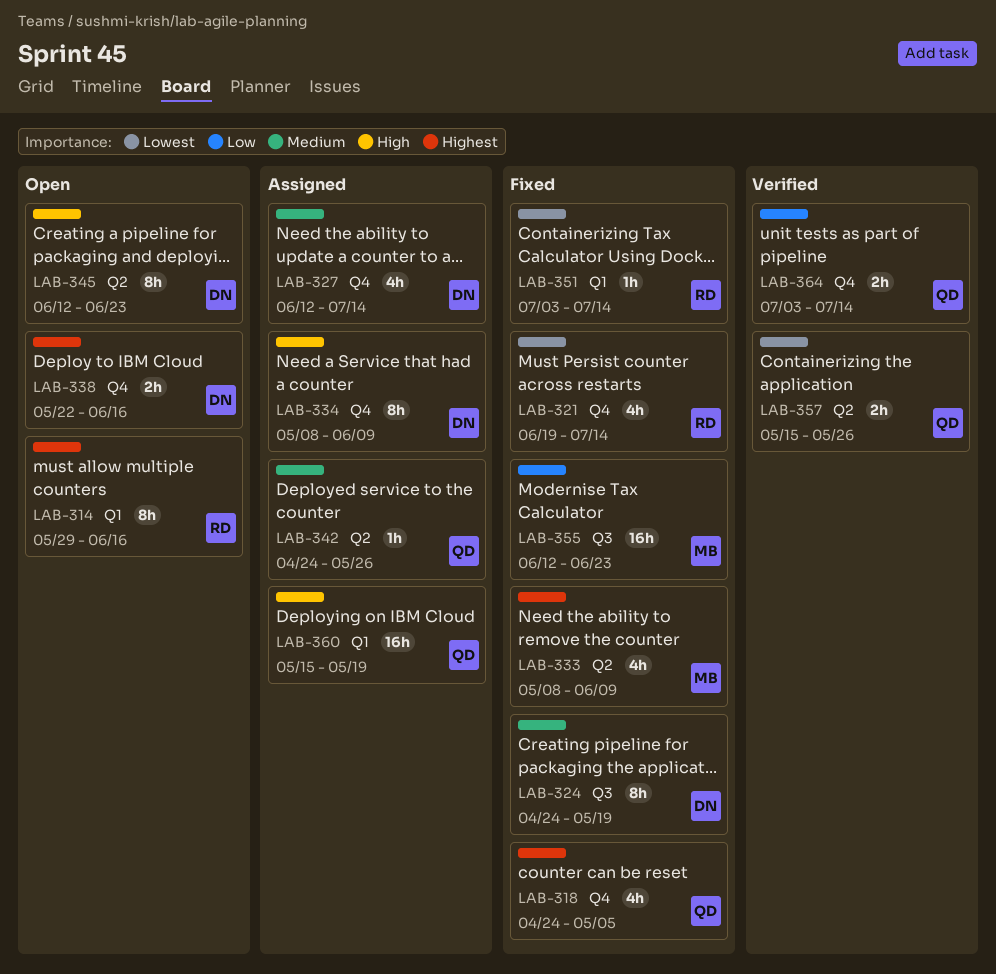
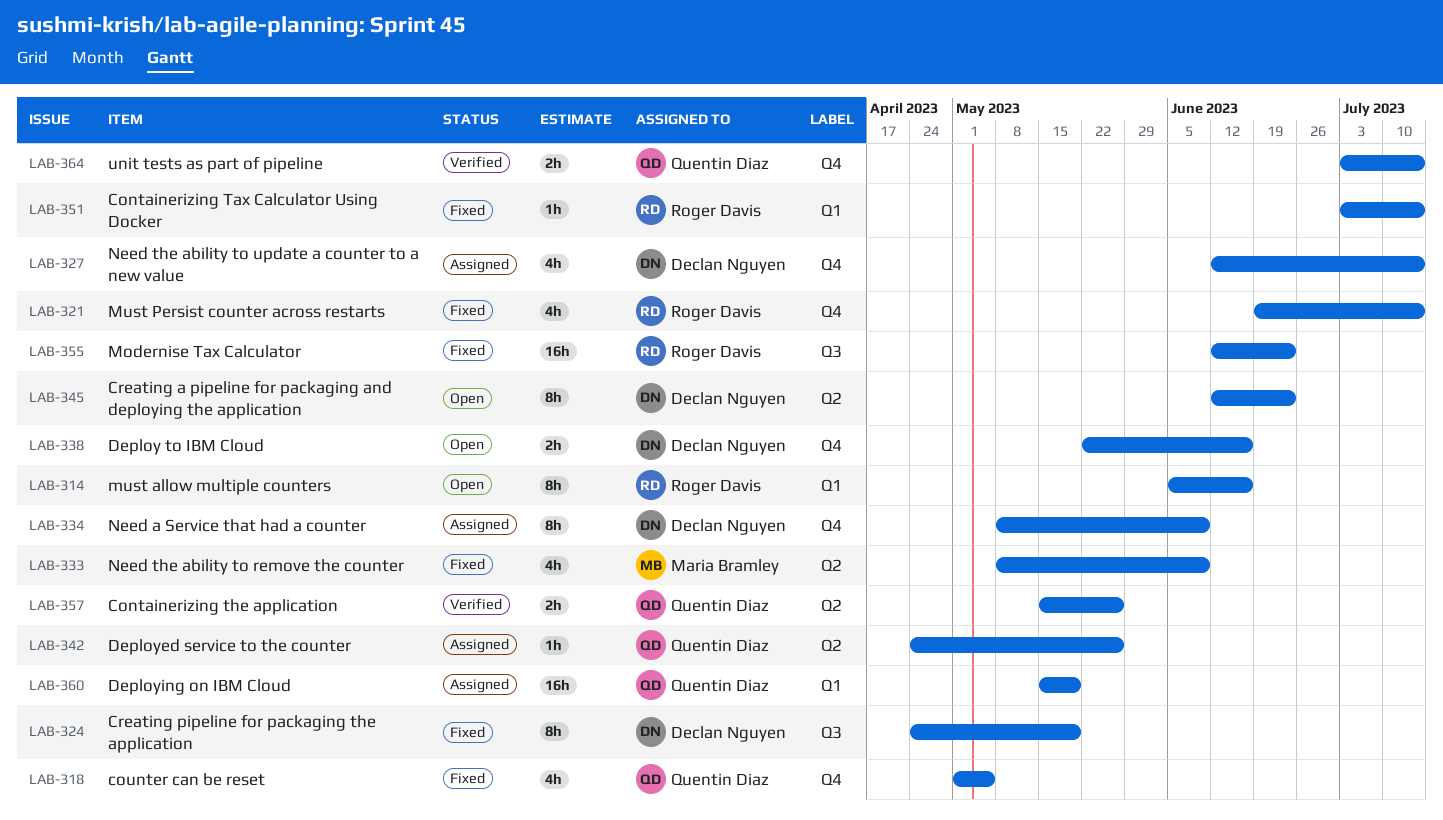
LAB-314, start: May 29 -> Jun 5
LAB-318, start: Apr 24 -> May 1
LAB-355, owner: Maria Bramley -> Roger Davis

